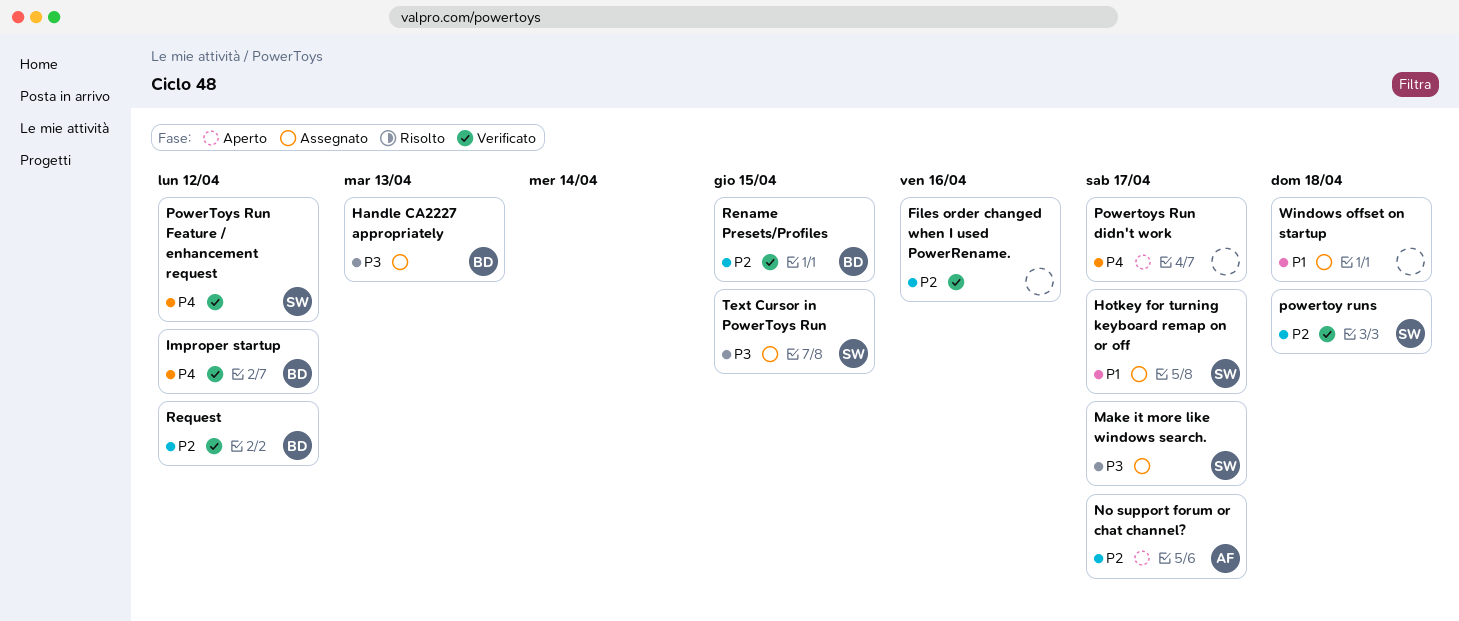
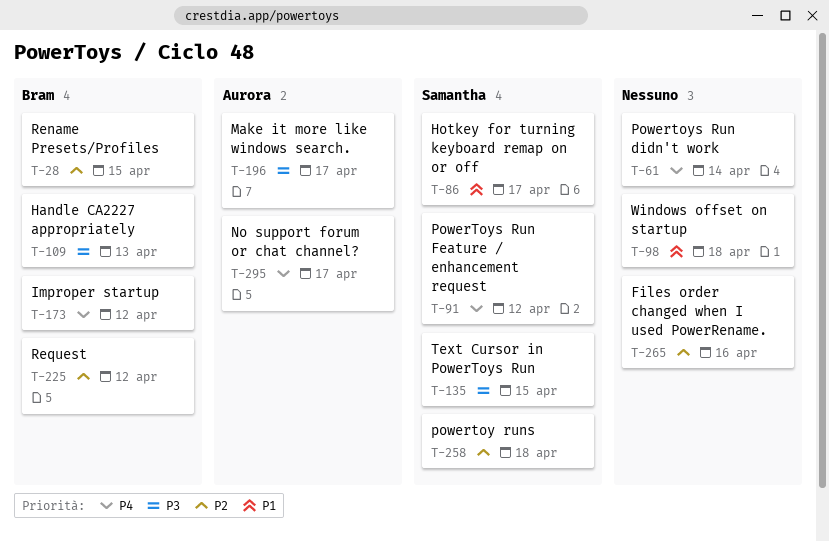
Make it more like windows search., owner: Samantha -> Aurora
No support forum or chat channel?, priority: P2 -> P4
Powertoys Run didn't work, due: Apr 17 -> Apr 14

